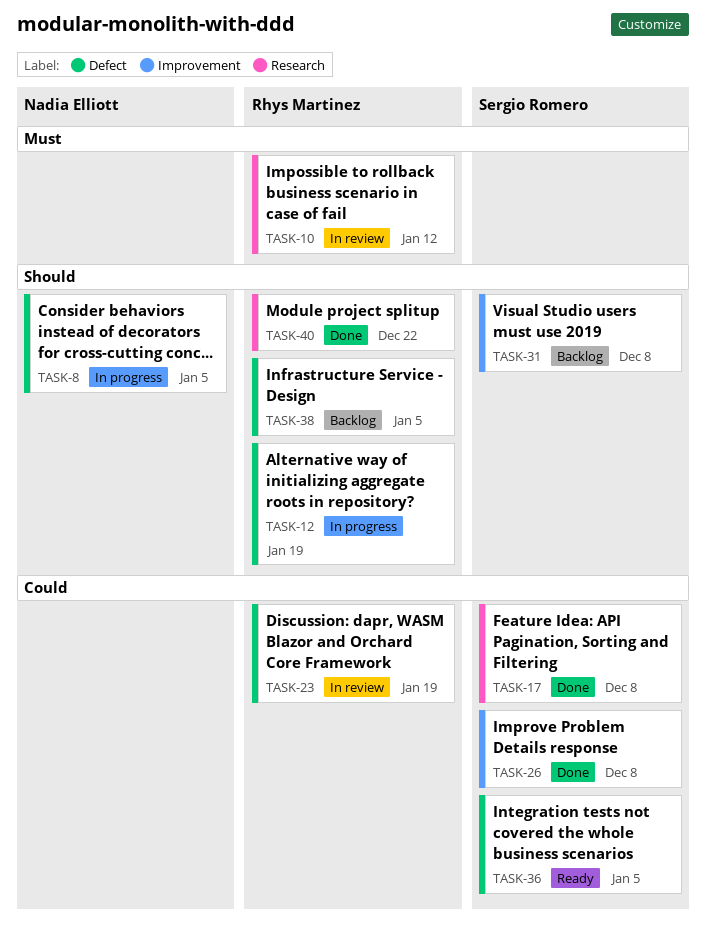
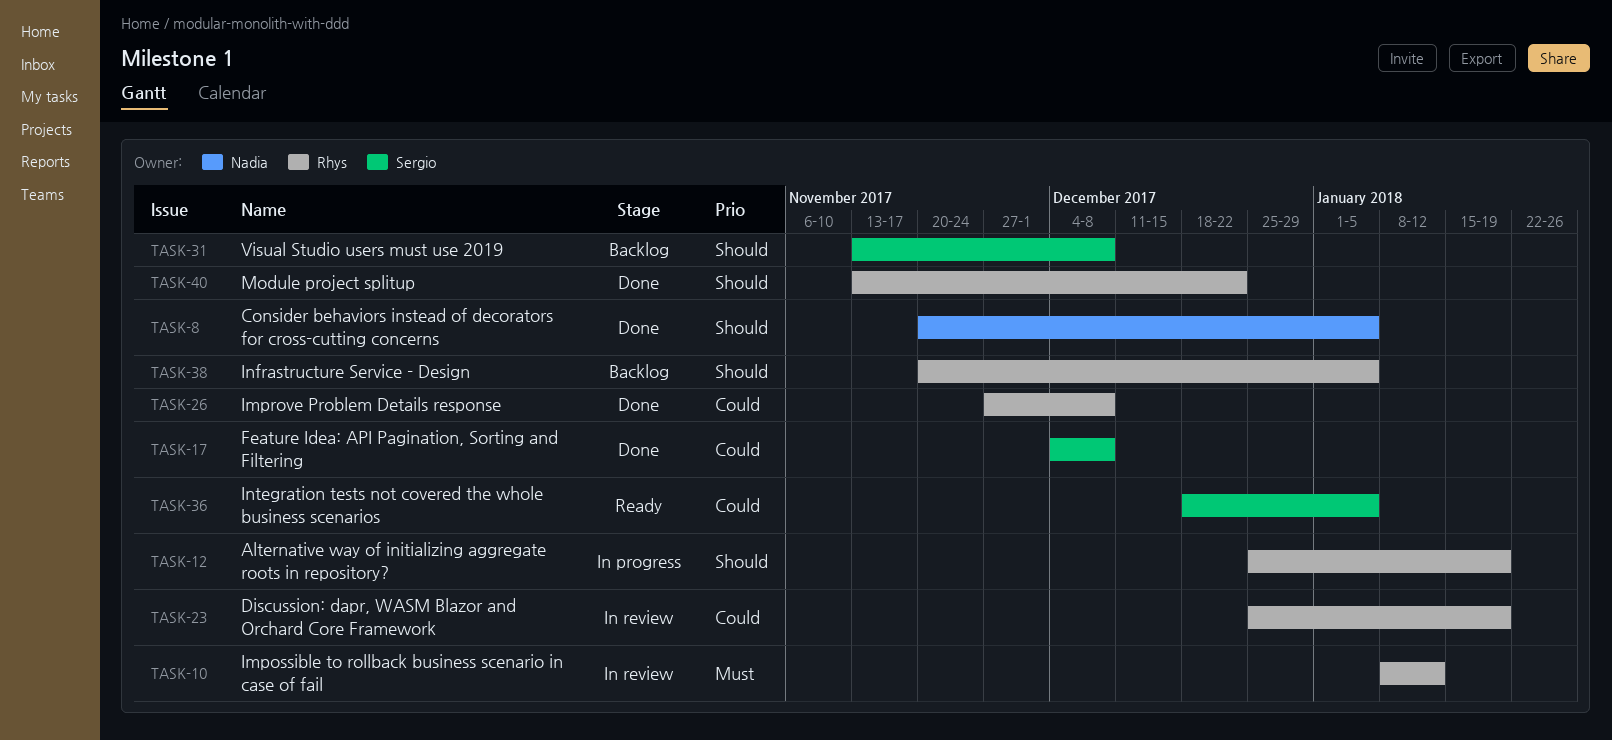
TASK-8, status: In progress -> Done
TASK-26, owner: Sergio Romero -> Rhys Martinez

